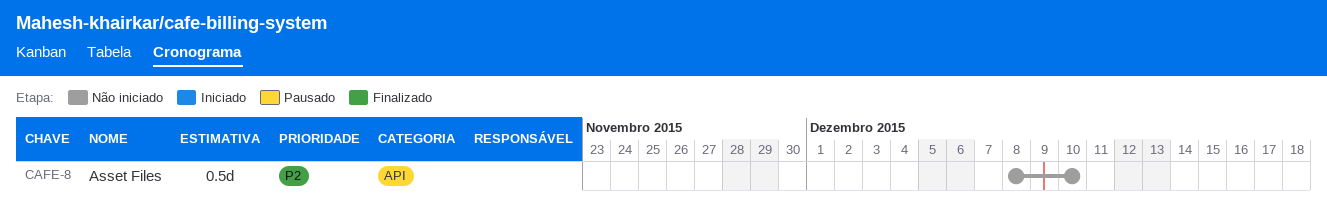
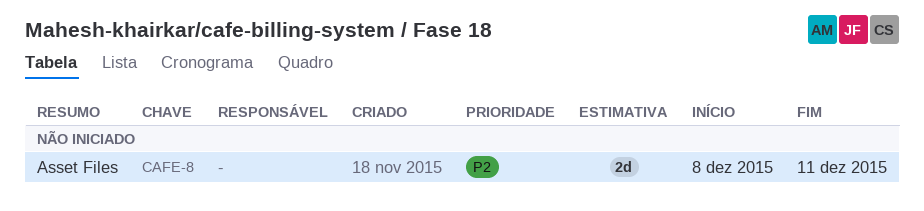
CAFE-8, estimate: 0.5d -> 2d
CAFE-8, due: Dec 10 -> Dec 11

